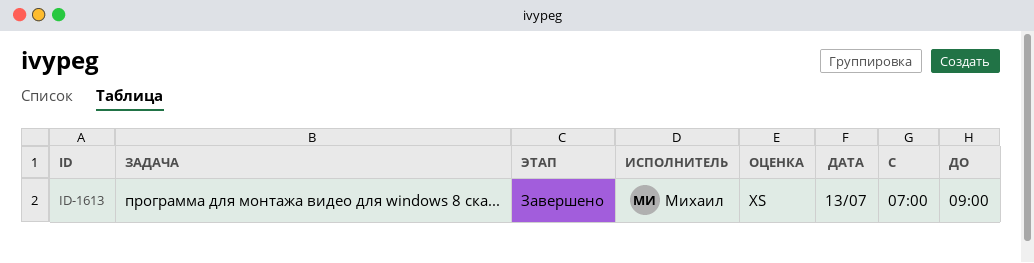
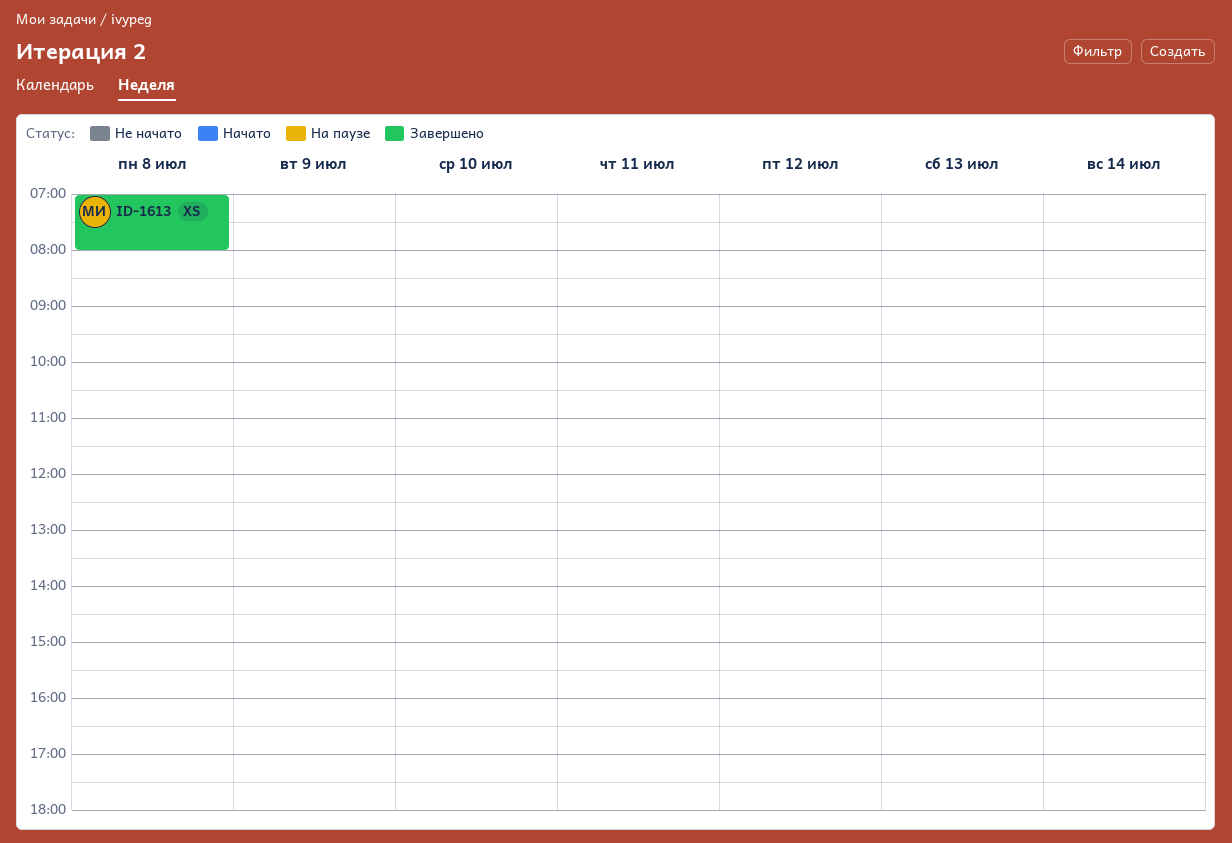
ID-1613, day: Jul 13 -> Jul 8
ID-1613, ends: 09:00 -> 08:00

